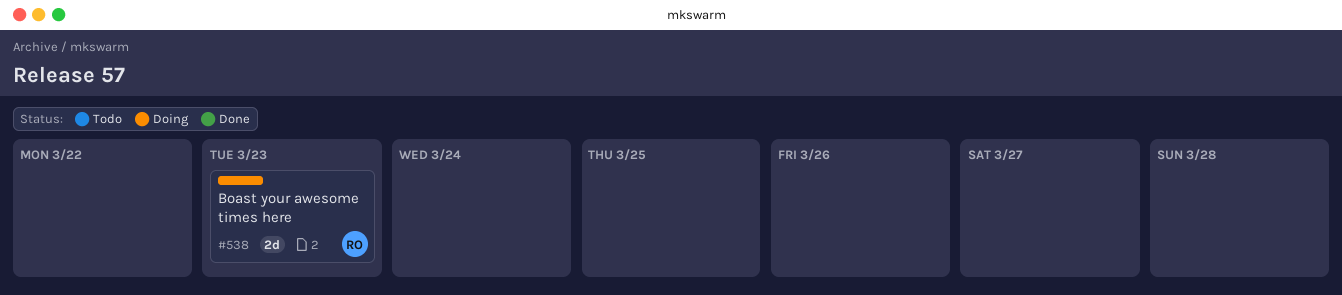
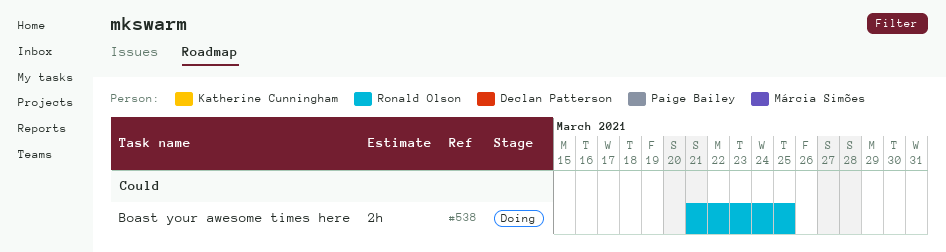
#538, estimate: 2d -> 2h
#538, due: Mar 23 -> Mar 25

